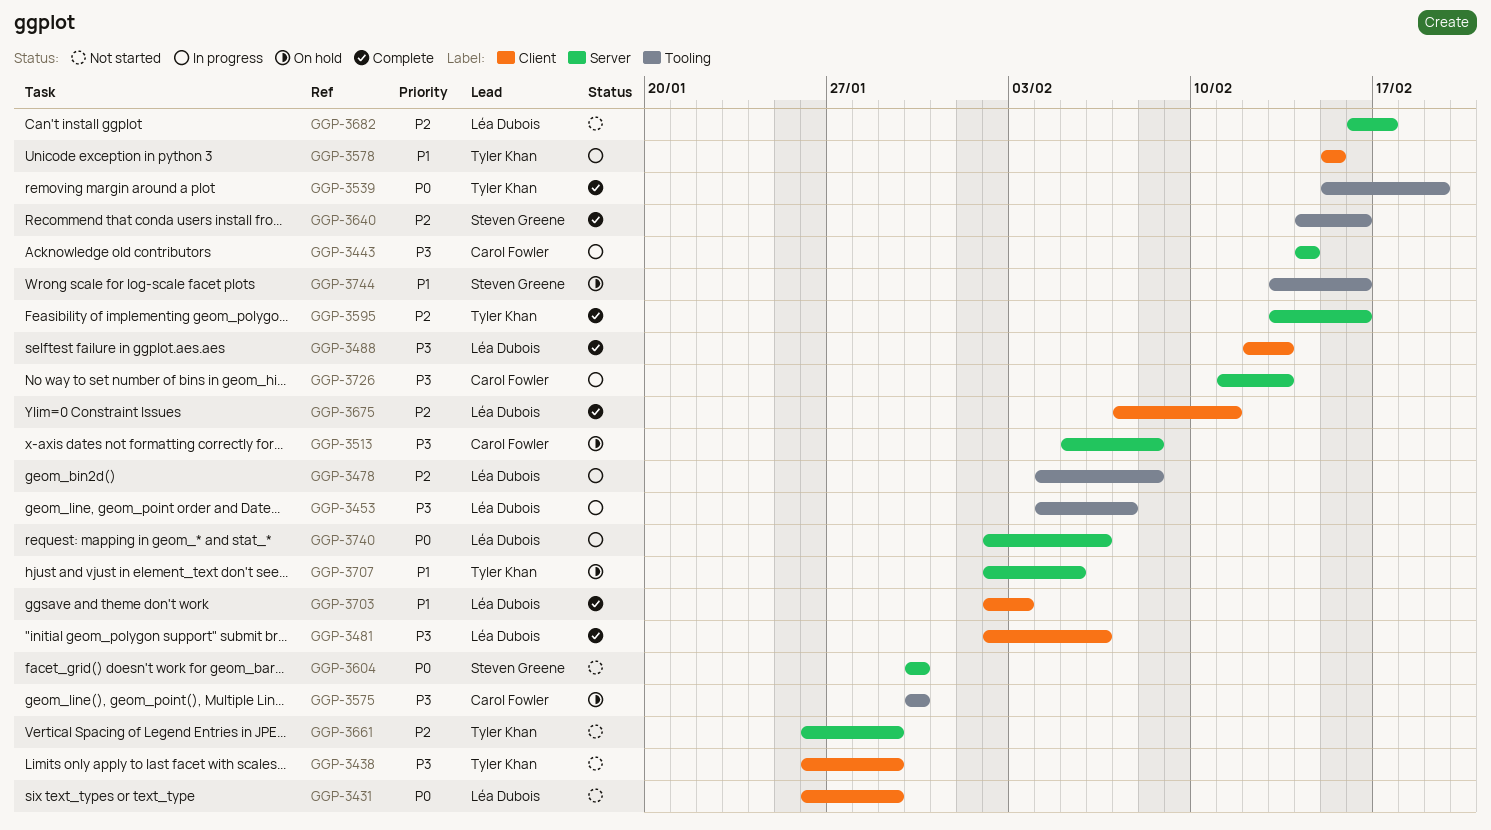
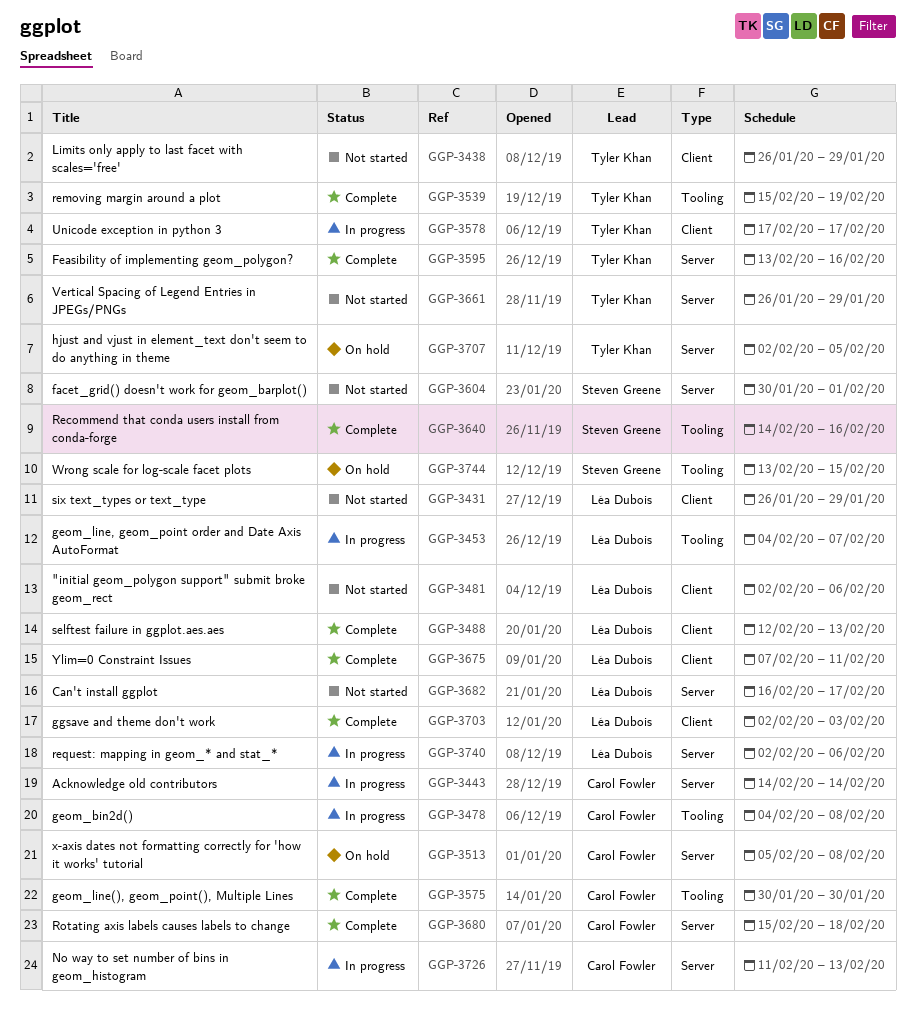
GGP-3478, owner: Léa Dubois -> Carol Fowler
GGP-3481, status: Complete -> Not started
GGP-3575, status: On hold -> Complete
GGP-3578, start: Feb 15 -> Feb 17
GGP-3578, due: Feb 15 -> Feb 17
GGP-3604, due: Jan 30 -> Feb 1
GGP-3680: none -> present
GGP-3744, due: Feb 16 -> Feb 15

